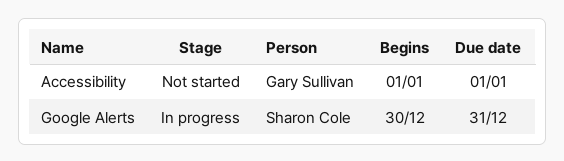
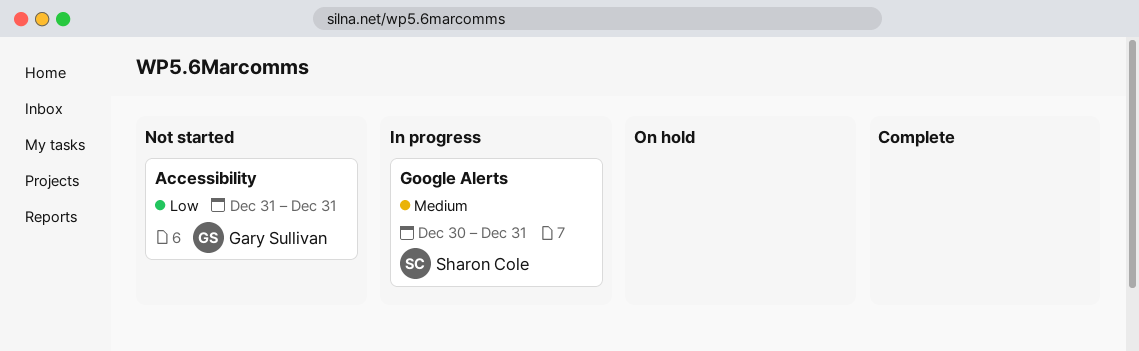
Accessibility, start: Jan 1 -> Dec 31
Accessibility, due: Jan 1 -> Dec 31

